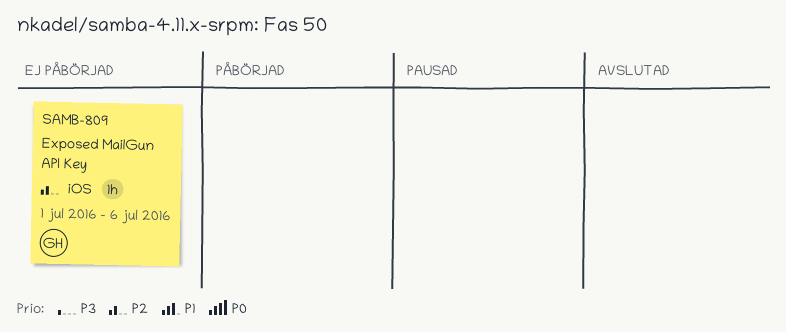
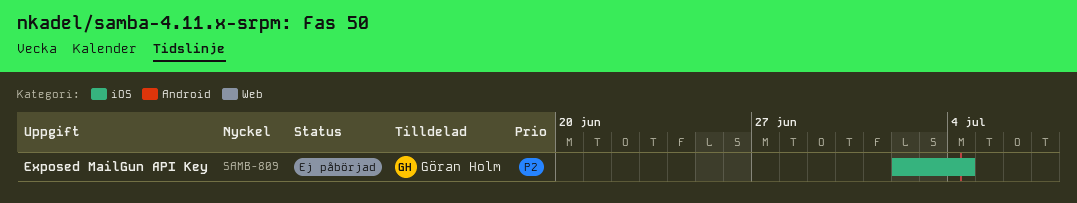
SAMB-809, start: Jul 1 -> Jul 2
SAMB-809, due: Jul 6 -> Jul 4

